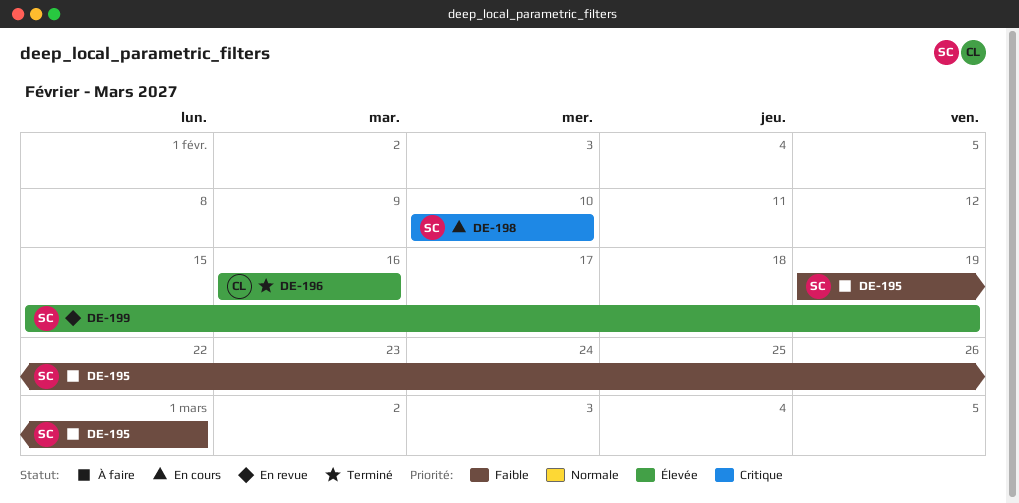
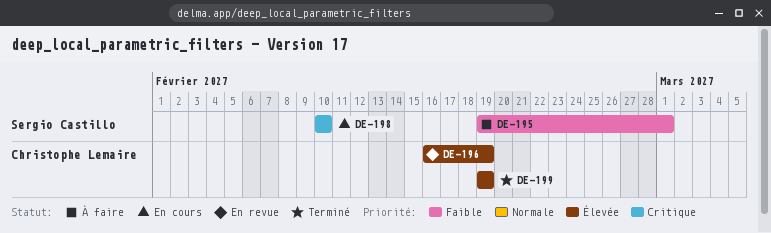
DE-196, status: Terminé -> En revue
DE-196, due: Feb 16 -> Feb 19
DE-199, status: En revue -> Terminé
DE-199, owner: Sergio Castillo -> Christophe Lemaire
DE-199, start: Feb 15 -> Feb 19

